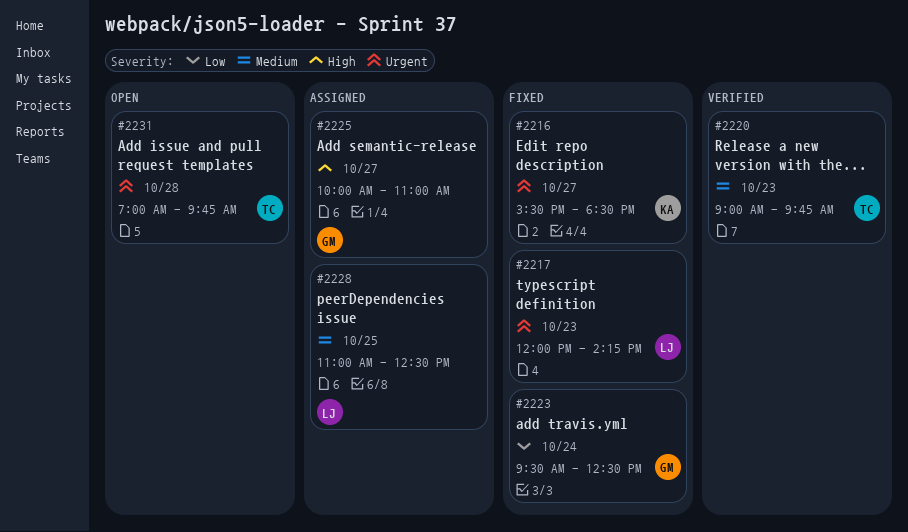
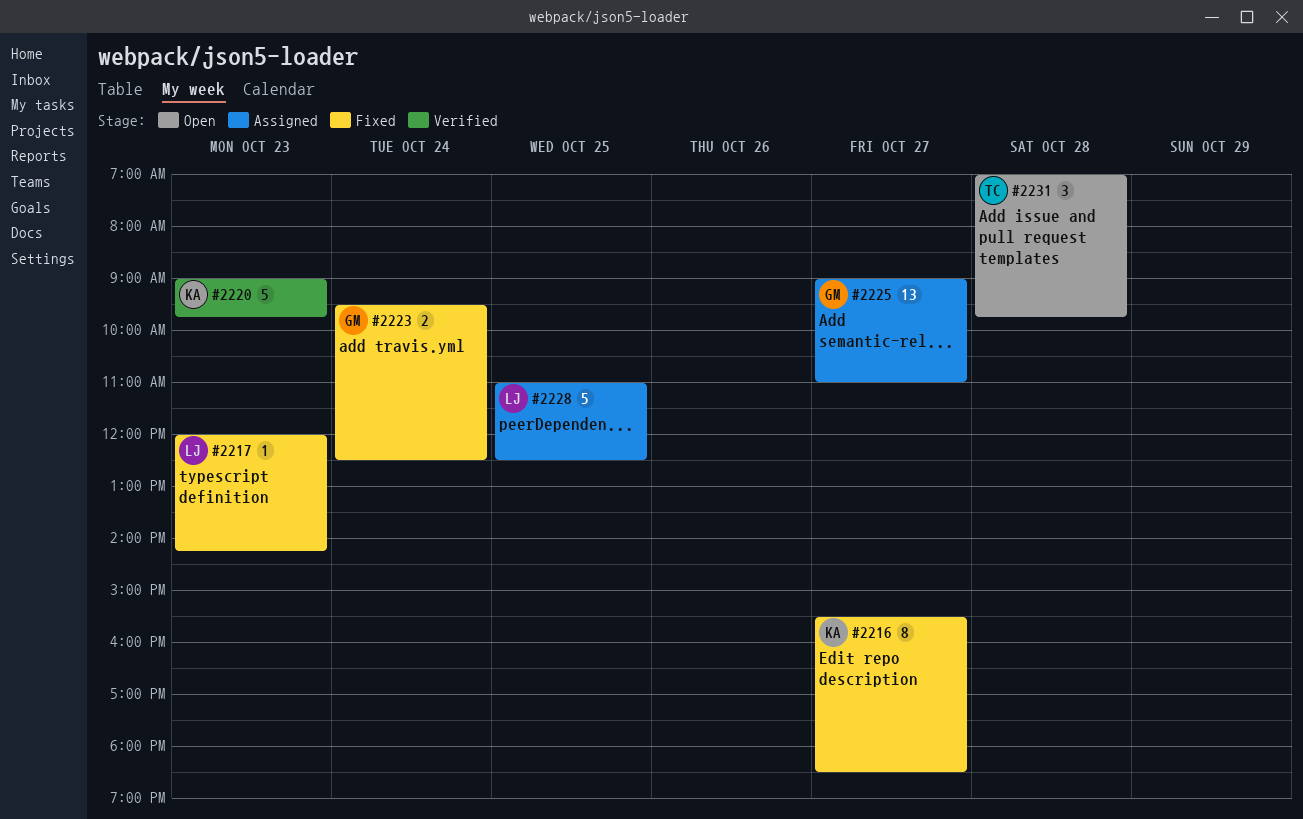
#2220, owner: TC -> KA
#2225, begins: 10:00 -> 09:00

